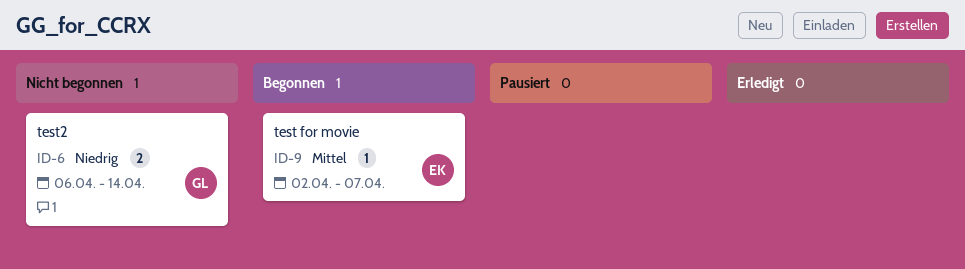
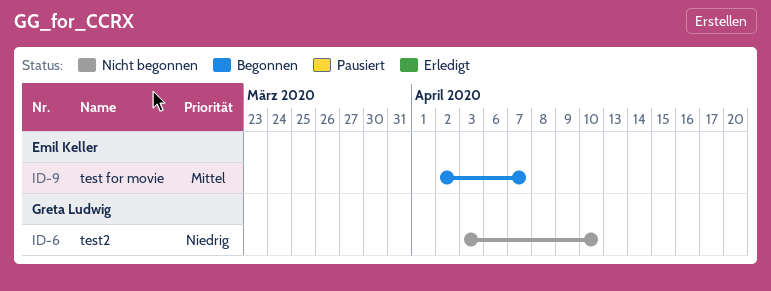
ID-6, start: Apr 6 -> Apr 3
ID-6, due: Apr 14 -> Apr 10

